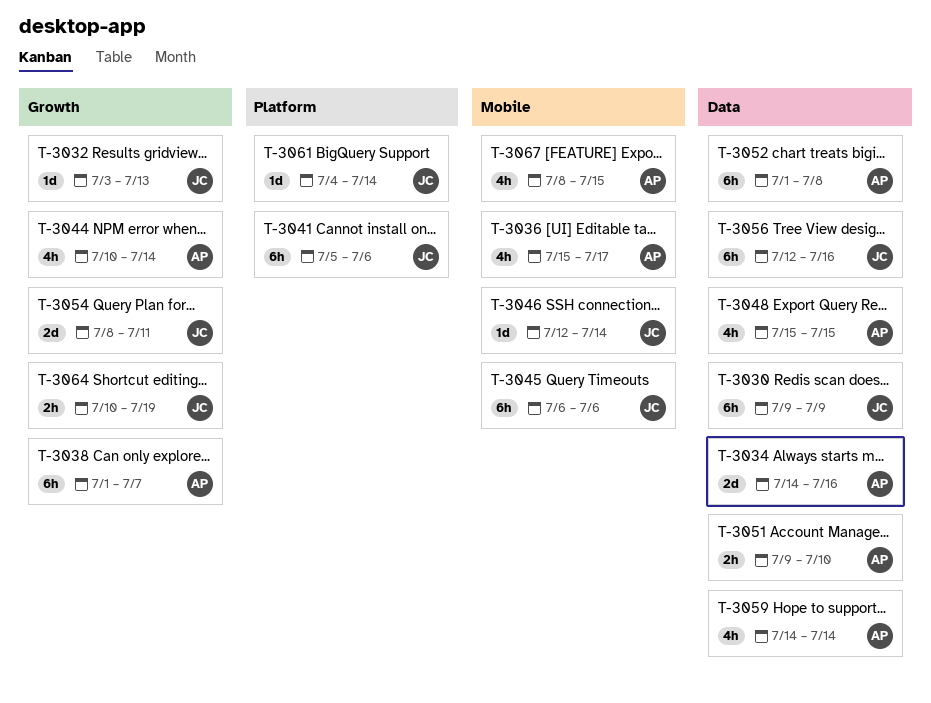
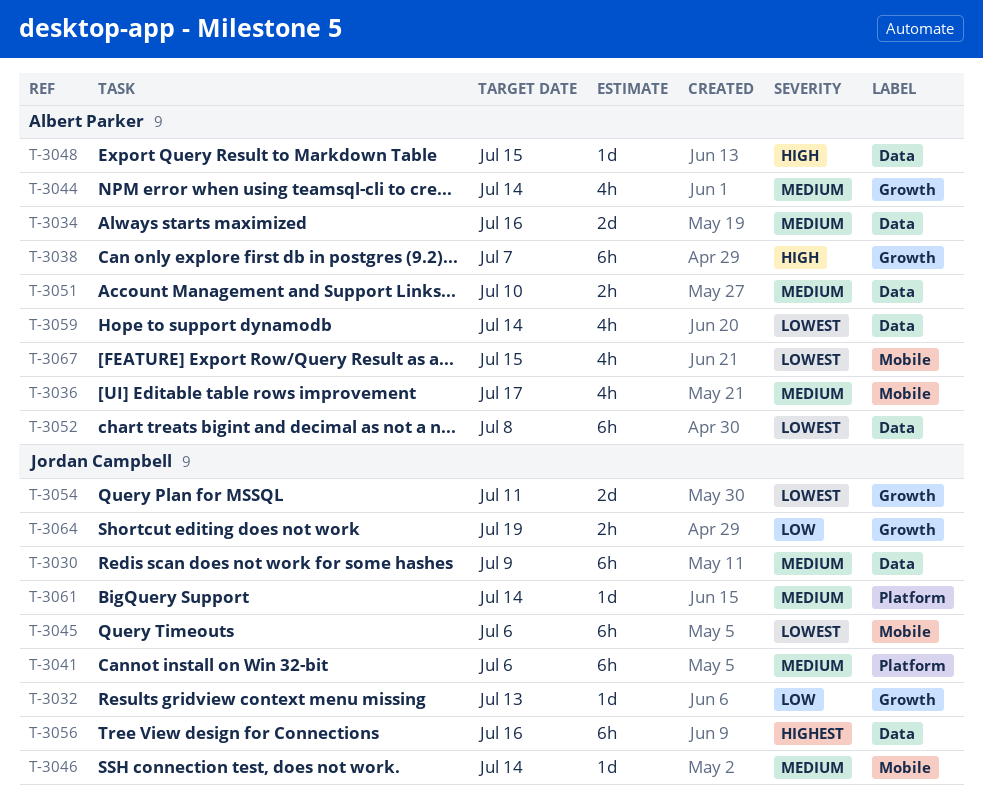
T-3048, estimate: 4h -> 1d

